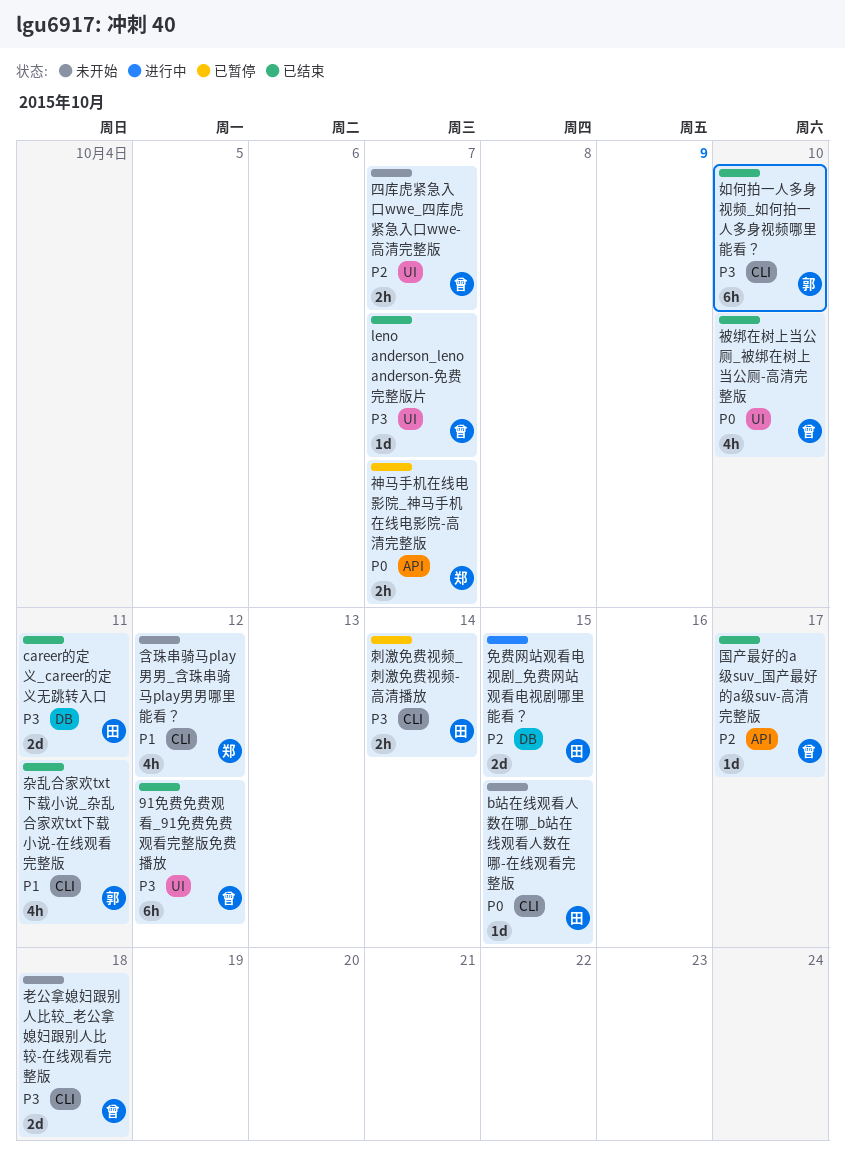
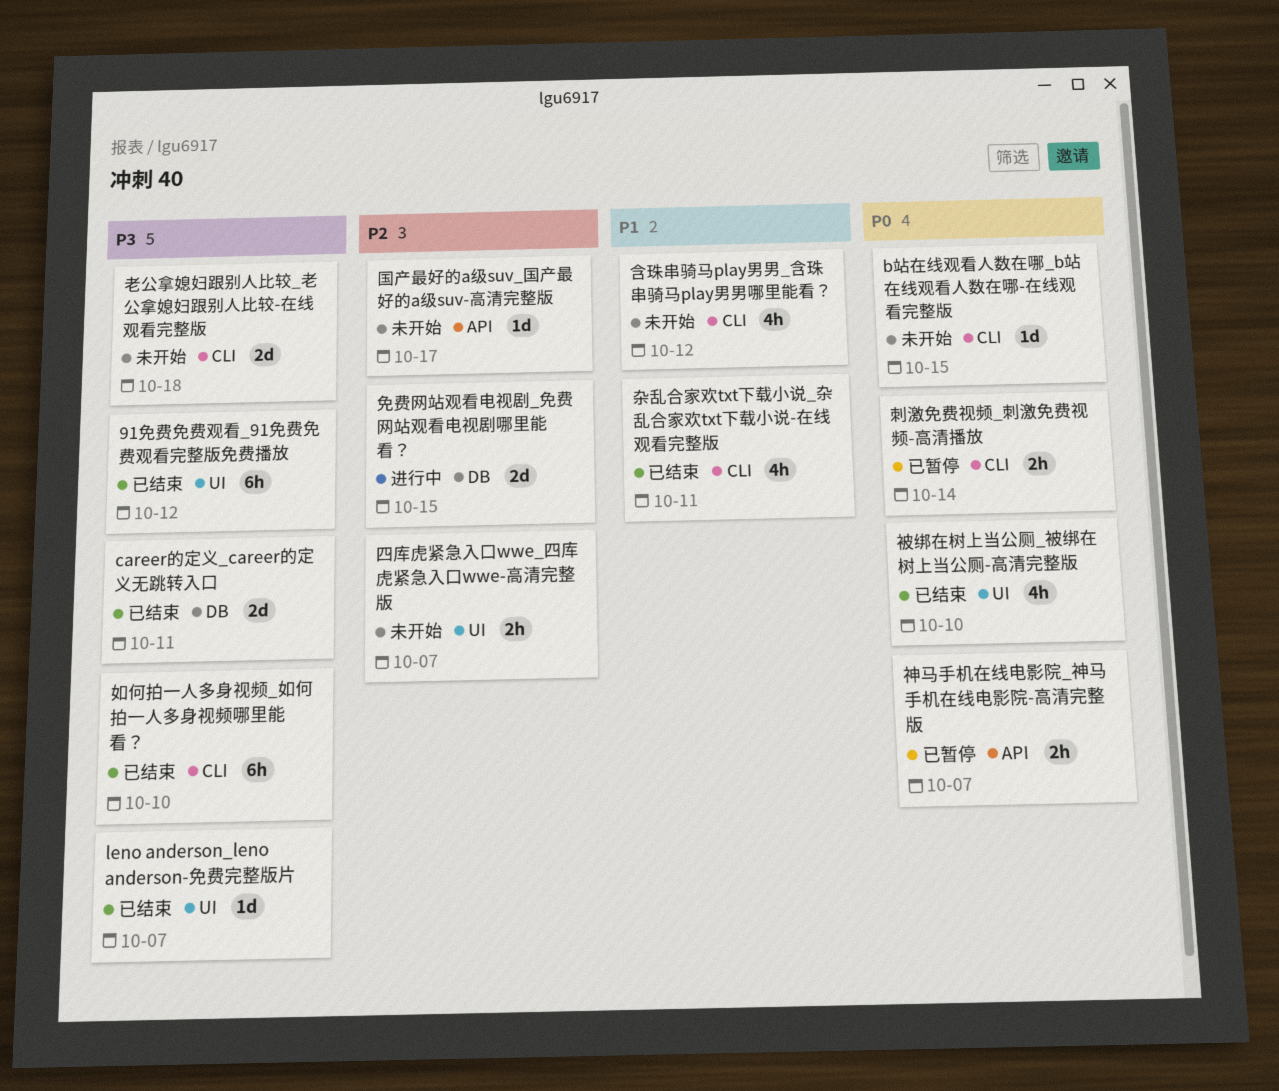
刺激免费视频_刺激免费视频-高清播放, priority: P3 -> P0
国产最好的a级suv_国产最好的a级suv-高清完整版, status: 已结束 -> 未开始

